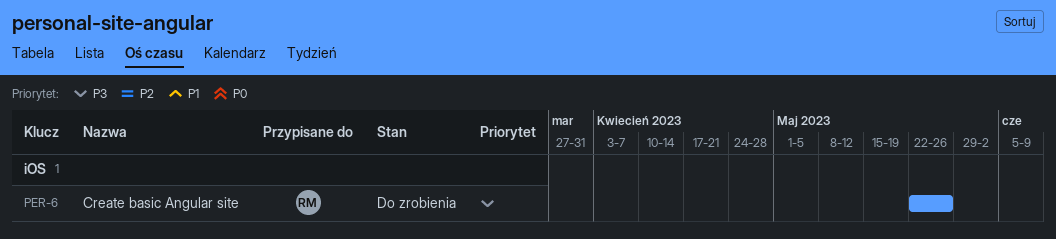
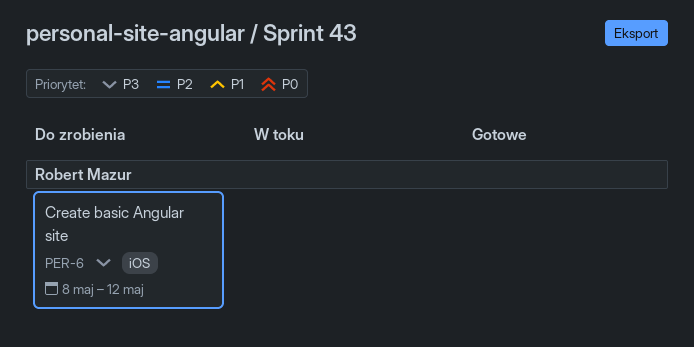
PER-6, start: May 22 -> May 8
PER-6, due: May 26 -> May 12

